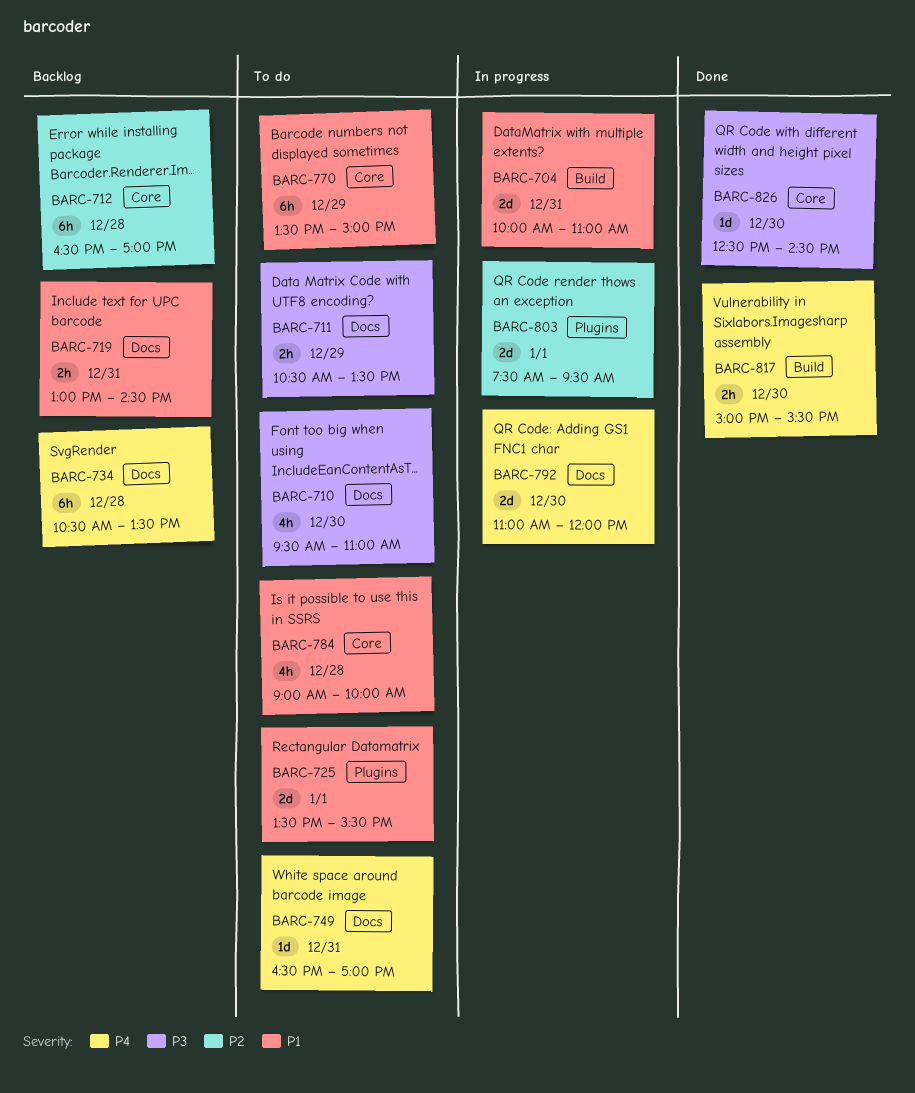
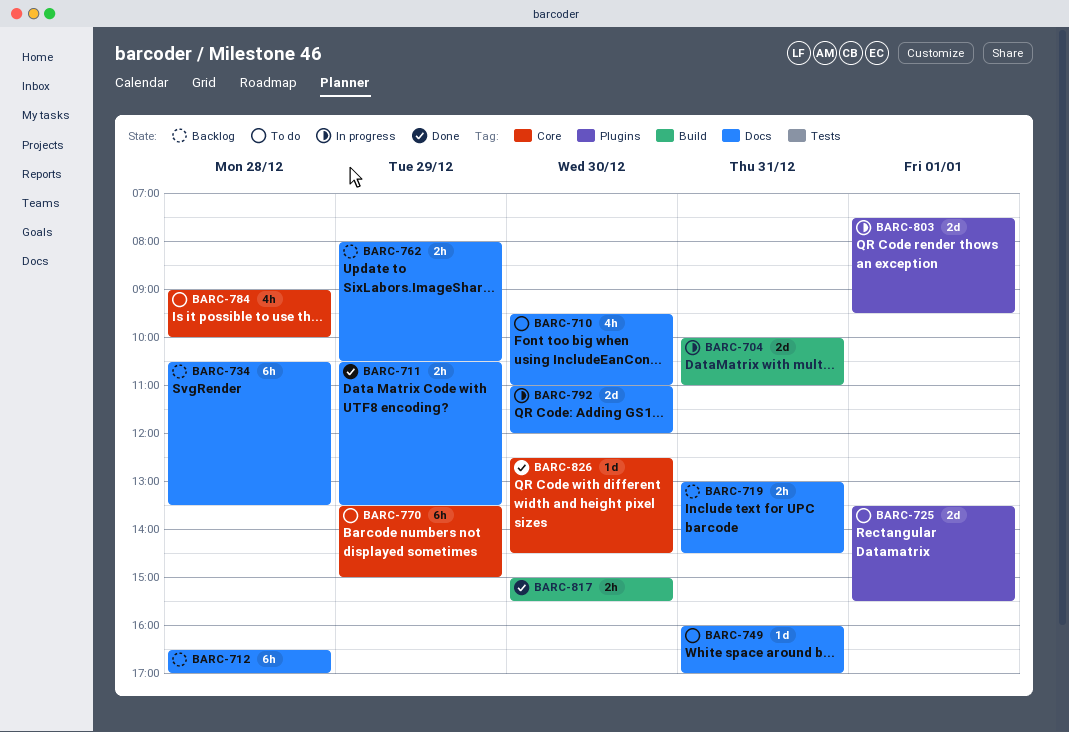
BARC-711, status: To do -> Done
BARC-712, label: Core -> Docs
BARC-749, begins: 16:30 -> 16:00
BARC-762: none -> present

